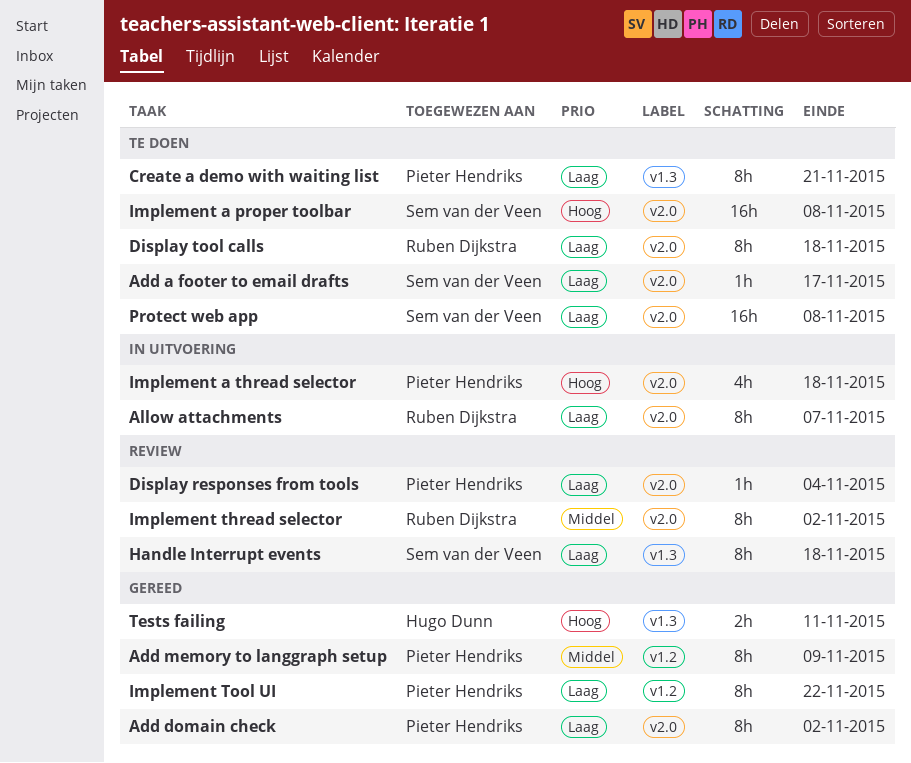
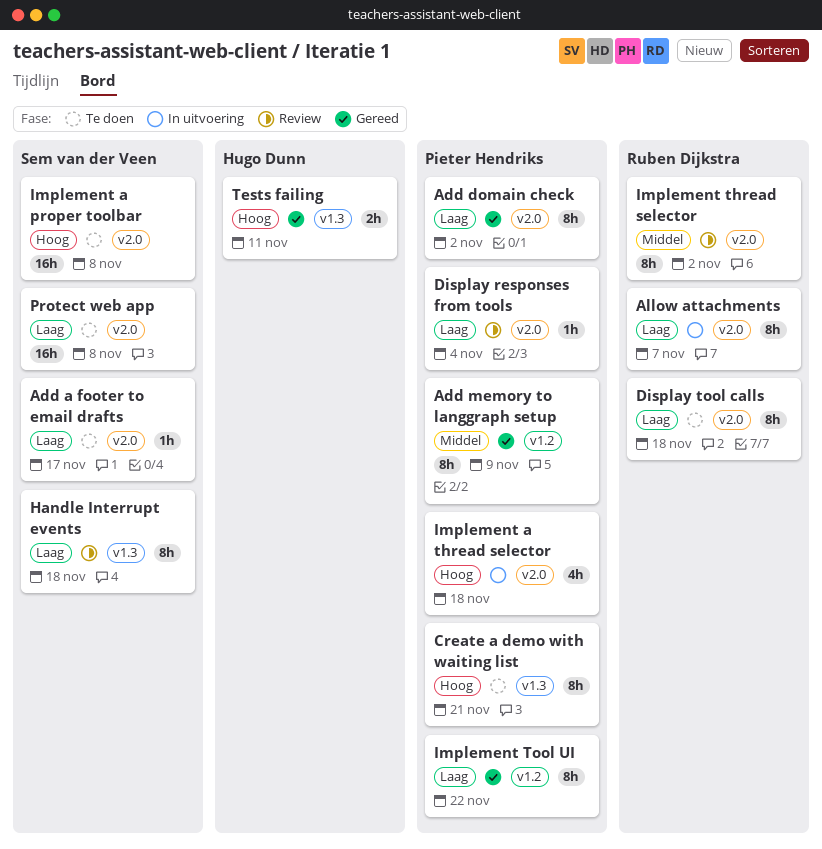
Create a demo with waiting list, priority: Laag -> Hoog

